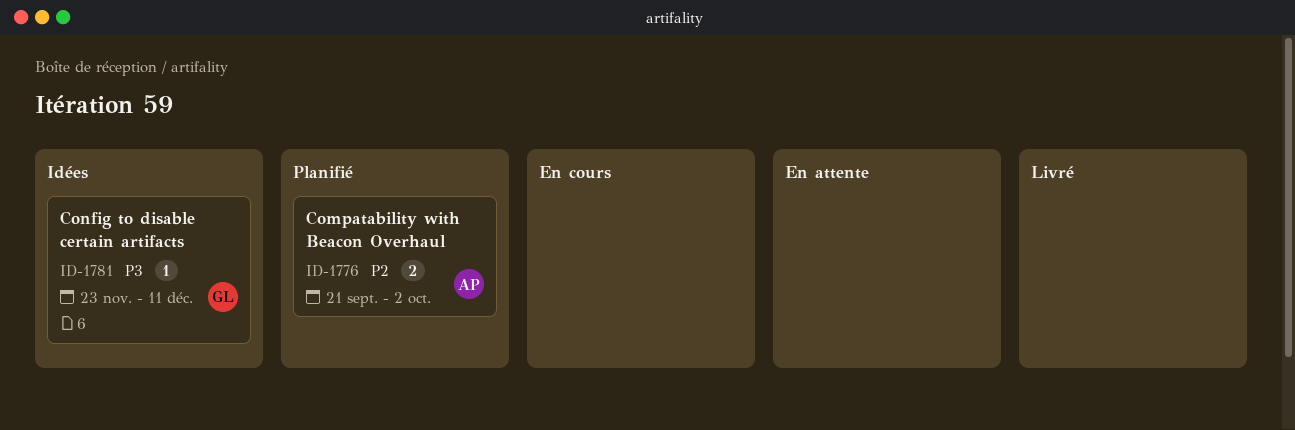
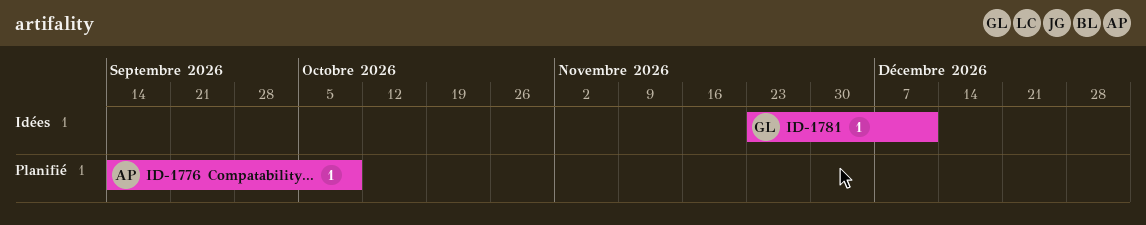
ID-1776, estimate: 2 -> 1
ID-1776, start: Sep 21 -> Sep 14
ID-1776, due: Oct 2 -> Oct 9

